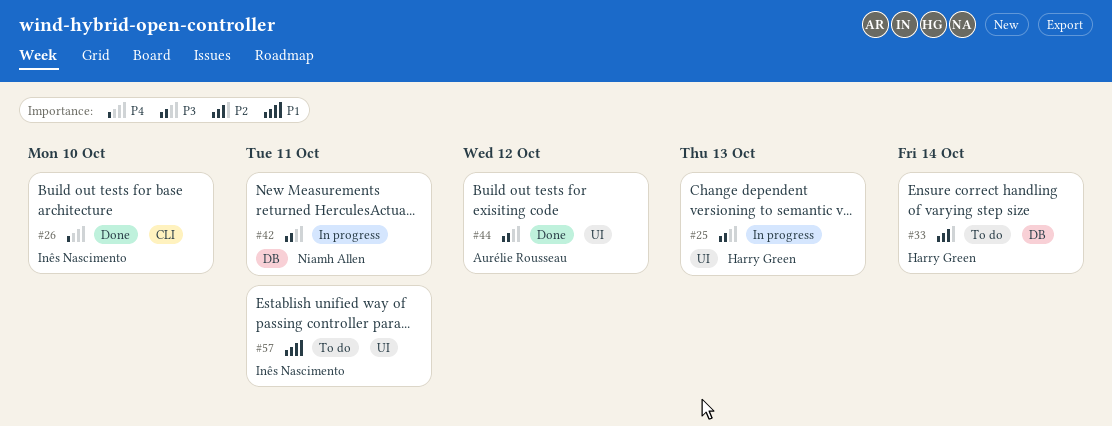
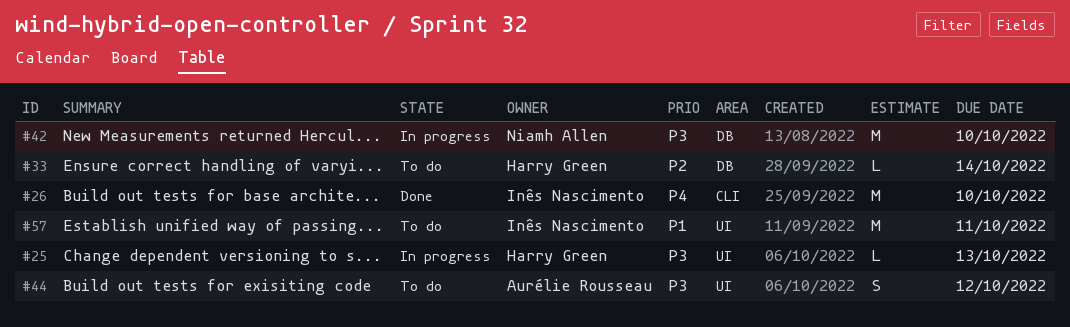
#42, due: Oct 11 -> Oct 10
#44, status: Done -> To do

